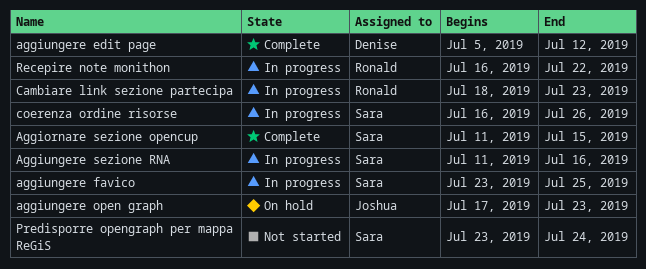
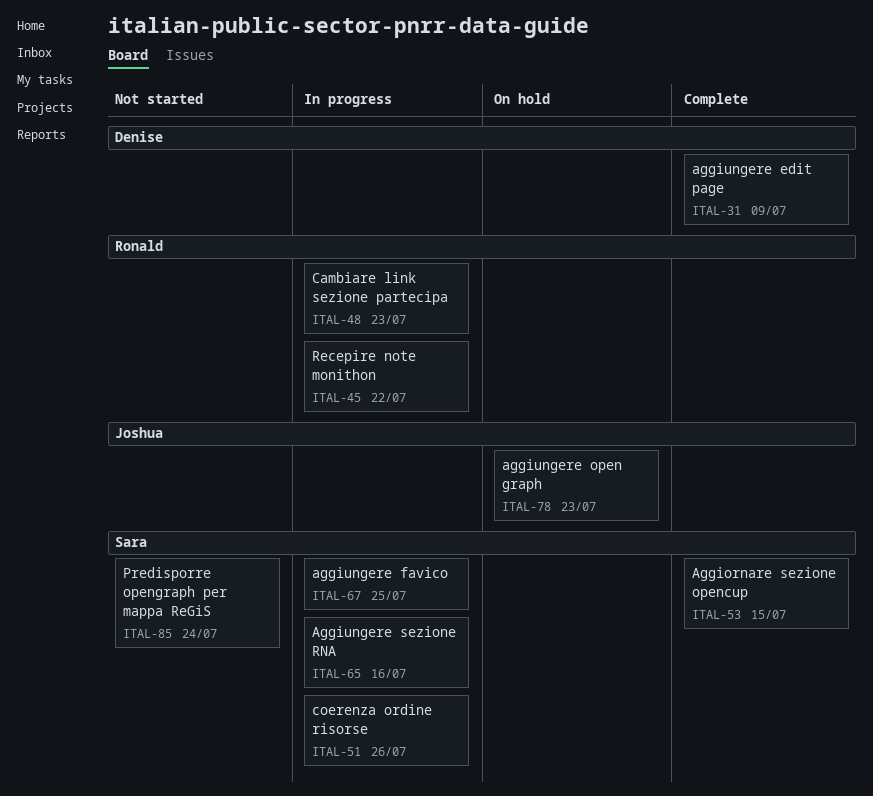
aggiungere edit page, due: Jul 12 -> Jul 9

